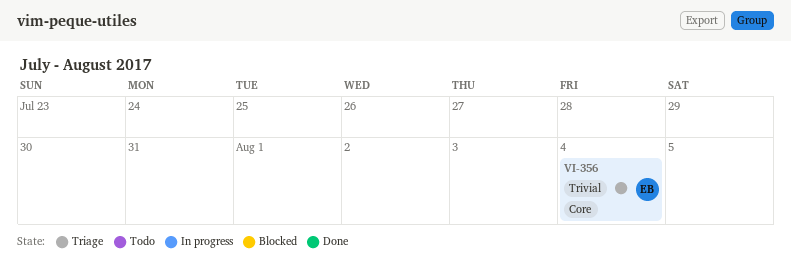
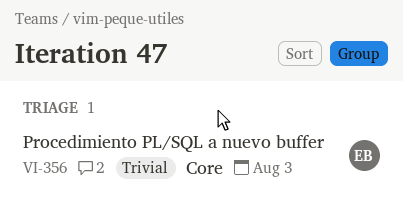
VI-356, due: Aug 4 -> Aug 3

